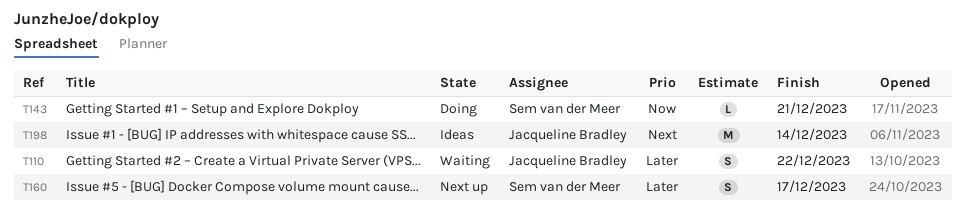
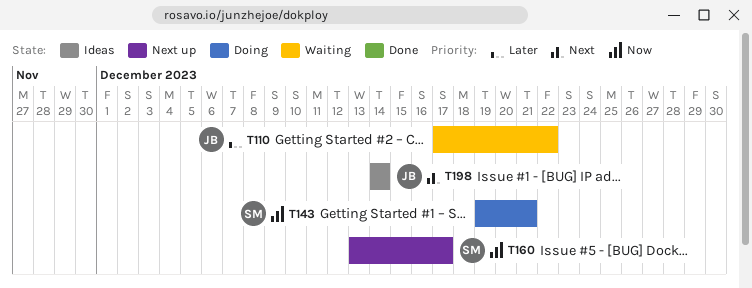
T160, priority: Later -> Now

